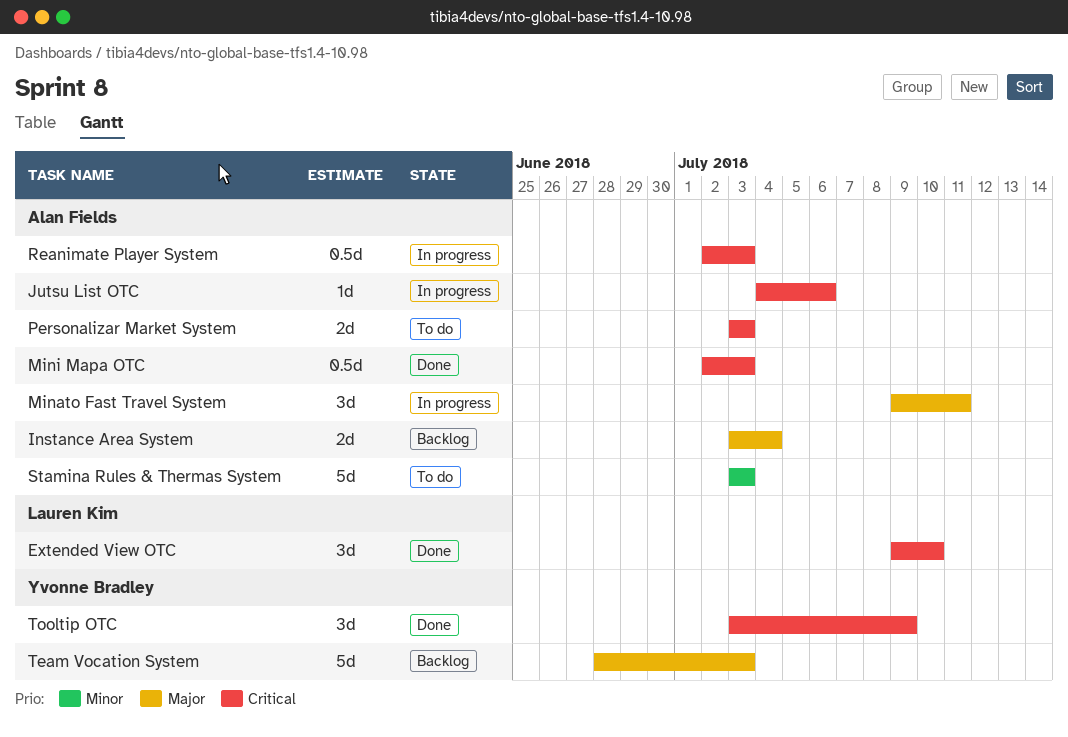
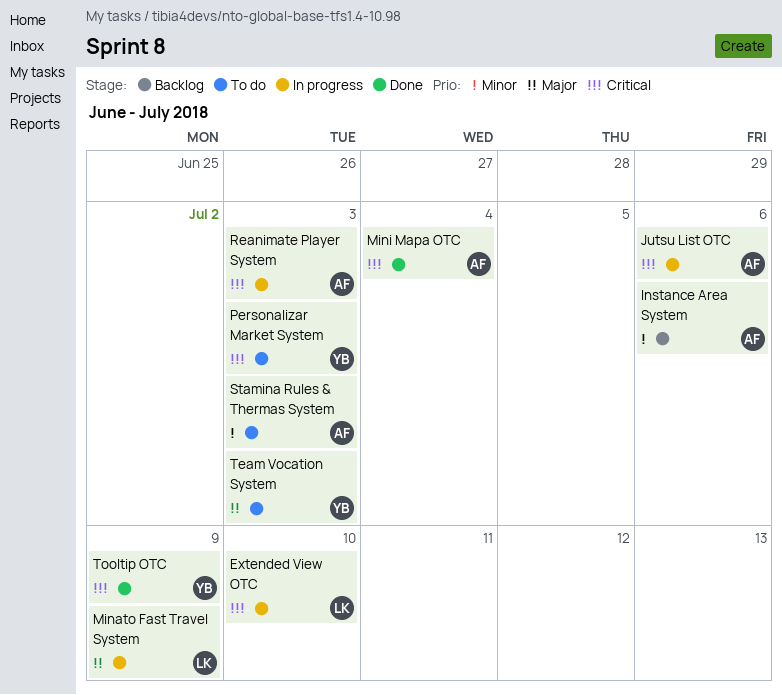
Extended View OTC, status: Done -> In progress
Instance Area System, priority: Major -> Minor
Instance Area System, due: Jul 4 -> Jul 6
Minato Fast Travel System, owner: Alan Fields -> Lauren Kim
Minato Fast Travel System, due: Jul 11 -> Jul 9
Mini Mapa OTC, due: Jul 3 -> Jul 4
Personalizar Market System, owner: Alan Fields -> Yvonne Bradley
Team Vocation System, status: Backlog -> To do

